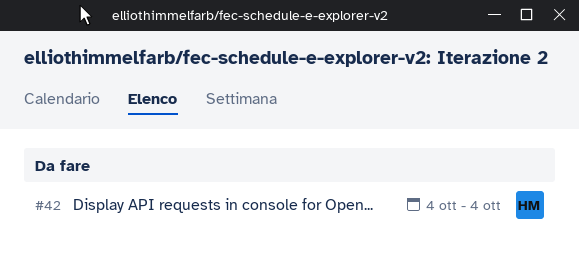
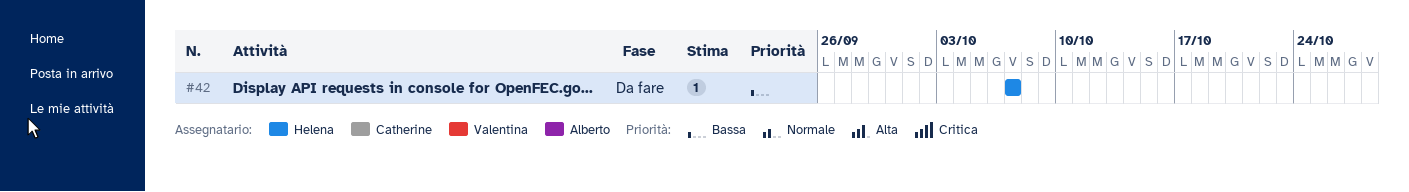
#42, start: Oct 4 -> Oct 7
#42, due: Oct 4 -> Oct 7

